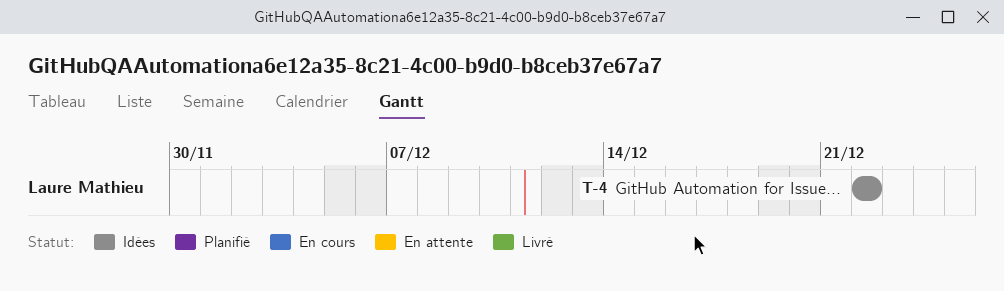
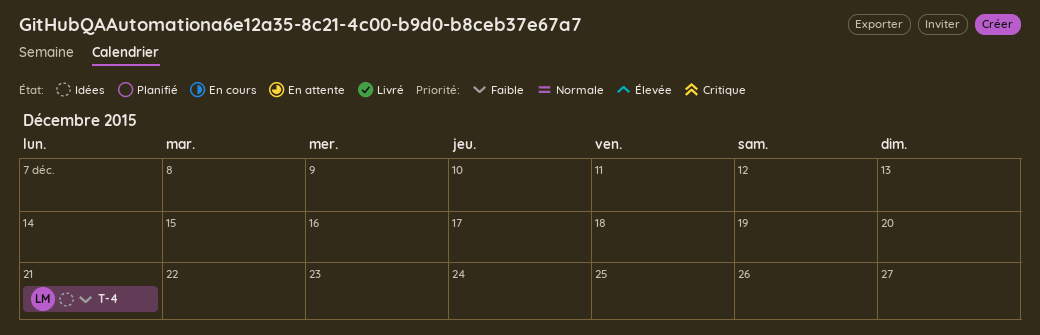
T-4, start: Dec 22 -> Dec 21
T-4, due: Dec 22 -> Dec 21

